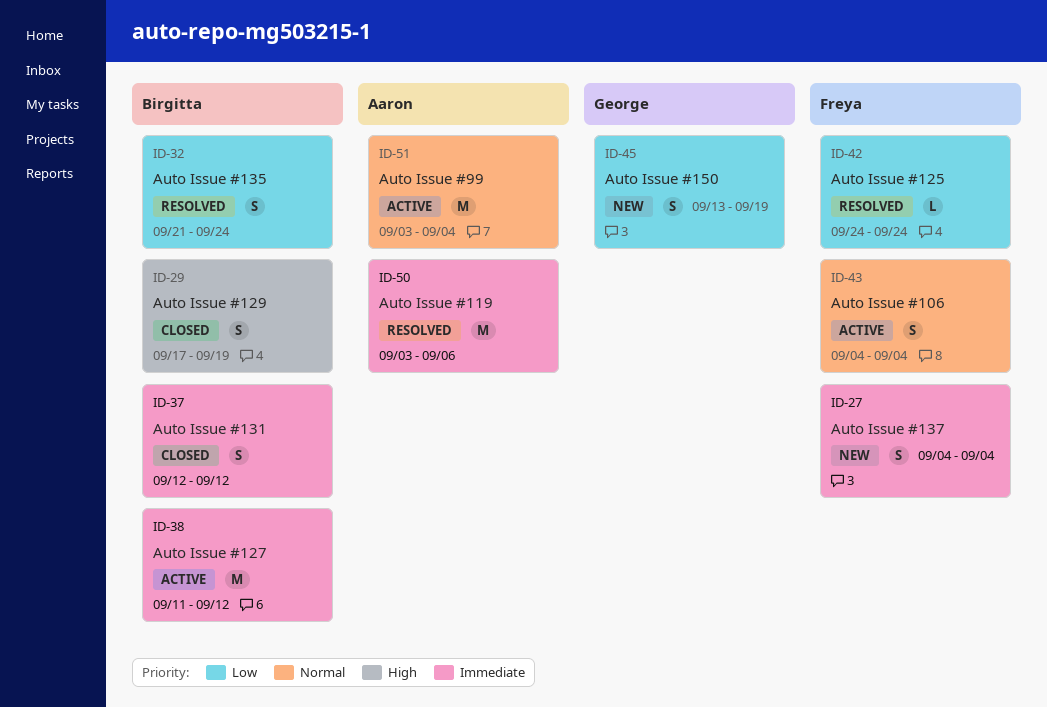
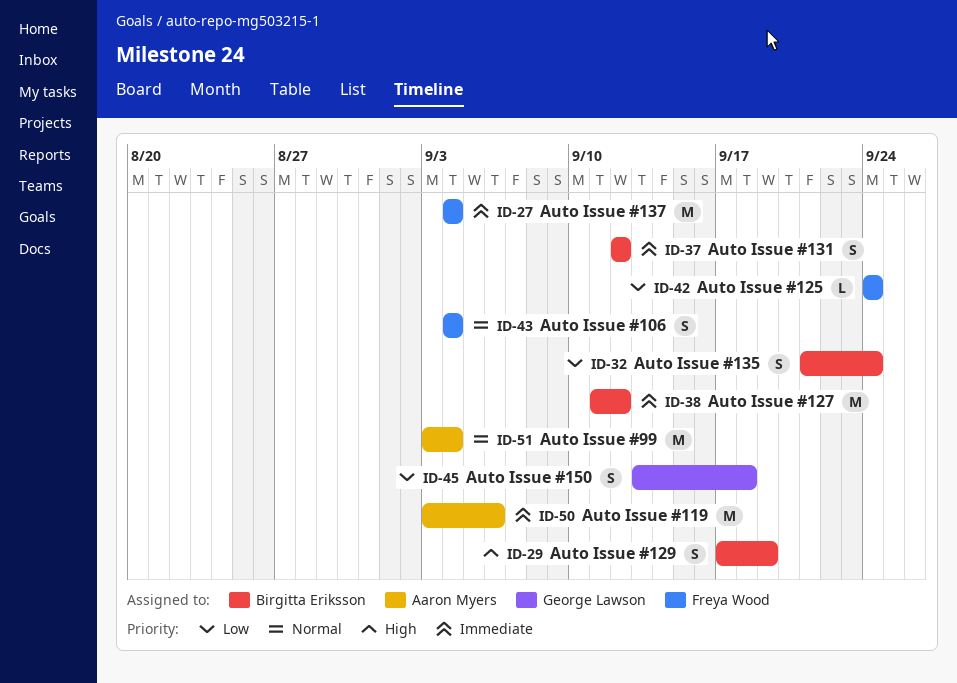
ID-27, estimate: S -> M
ID-45, due: Sep 19 -> Sep 18

